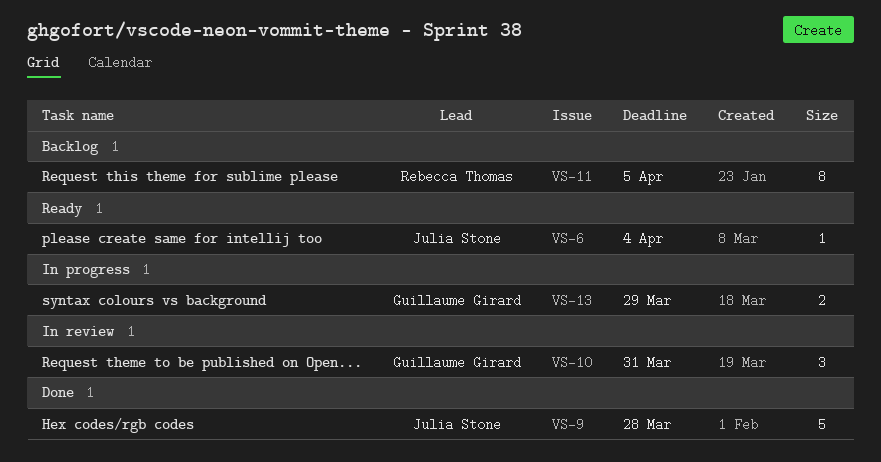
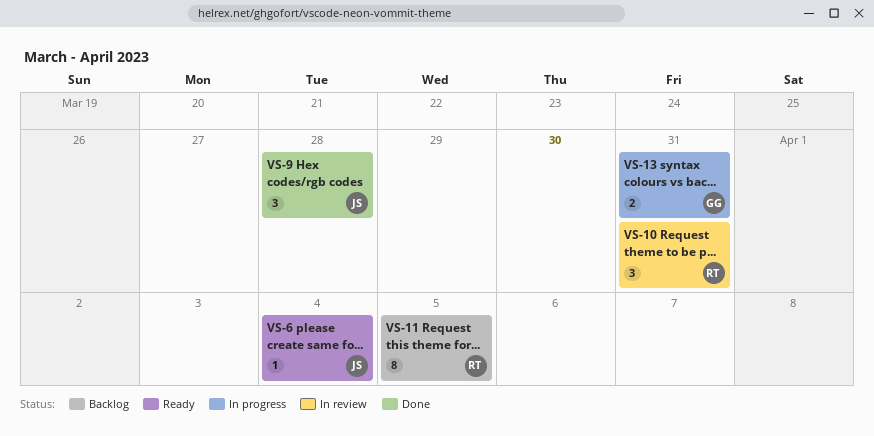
VS-9, estimate: 5 -> 3
VS-10, owner: Guillaume Girard -> Rebecca Thomas
VS-13, due: Mar 29 -> Mar 31

